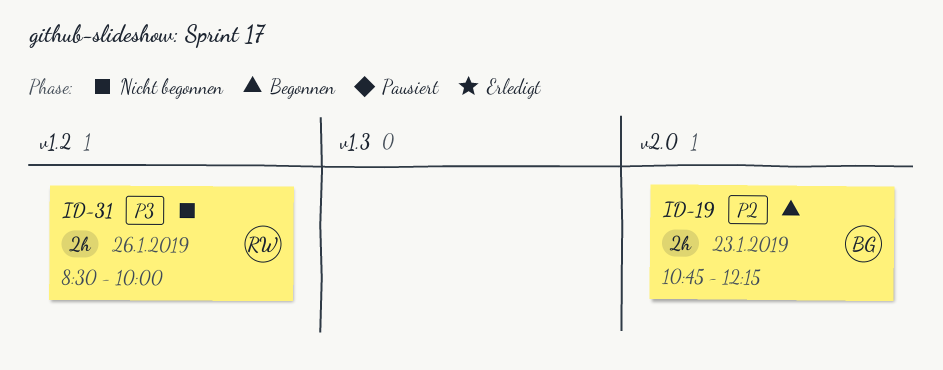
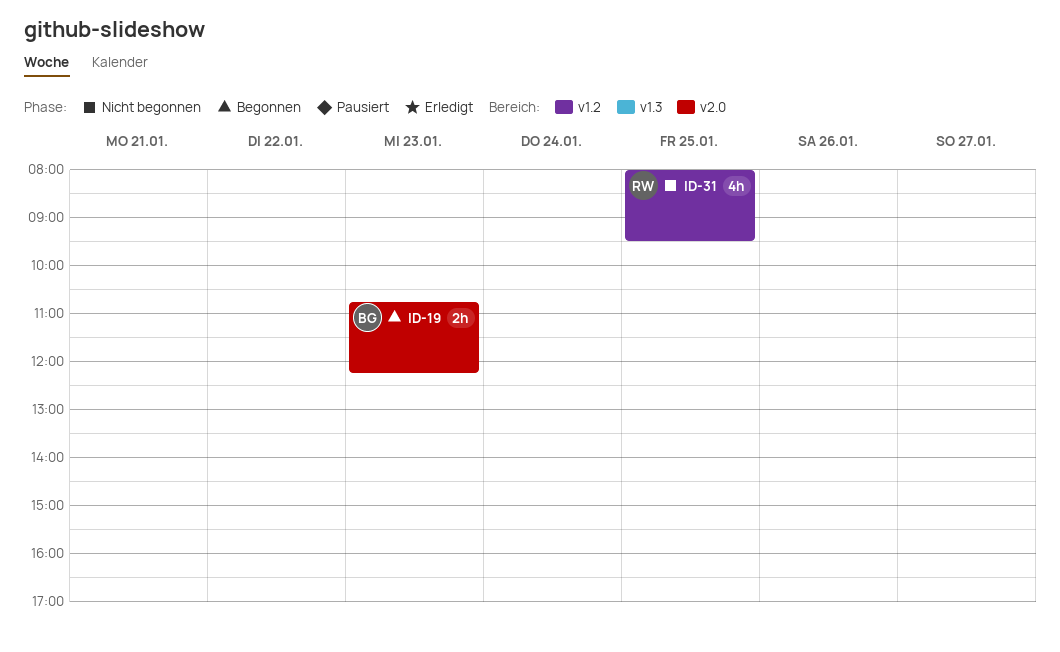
ID-31, estimate: 2h -> 4h
ID-31, day: Jan 26 -> Jan 25
ID-31, begins: 08:30 -> 08:00
ID-31, ends: 10:00 -> 09:30

